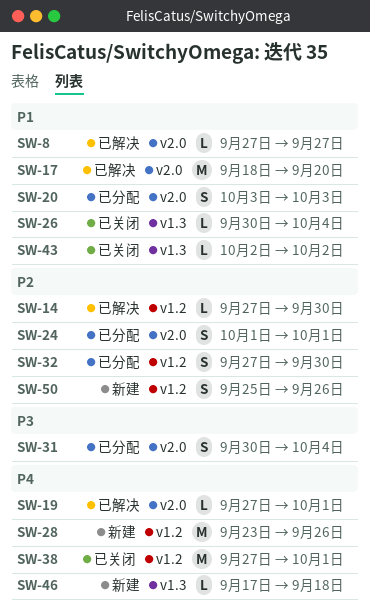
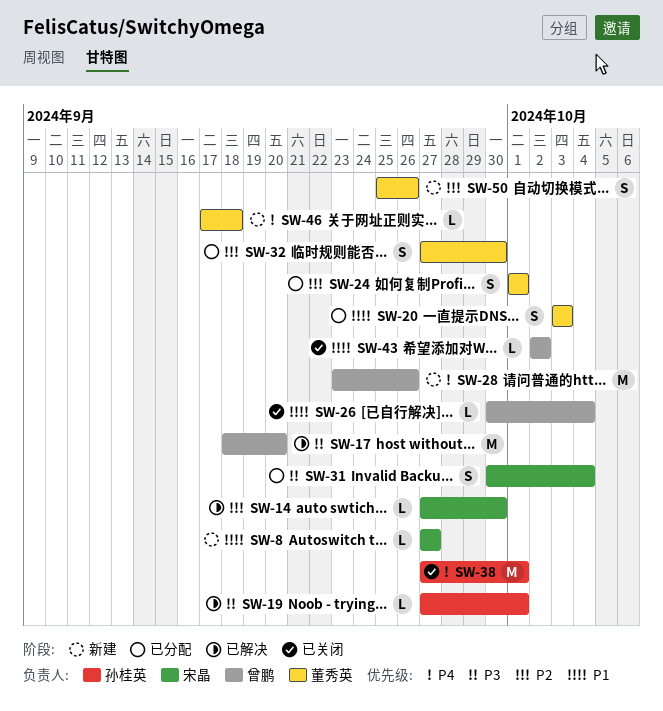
SW-8, status: 已解决 -> 新建
SW-17, priority: P1 -> P3
SW-19, priority: P4 -> P3

